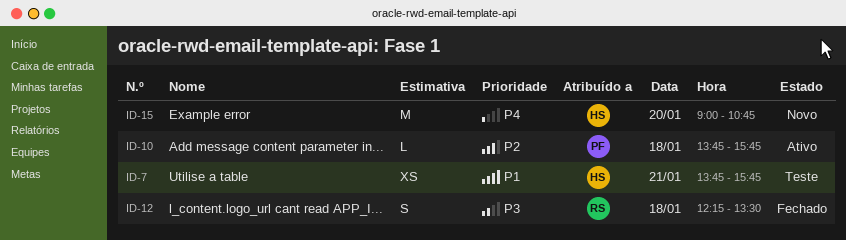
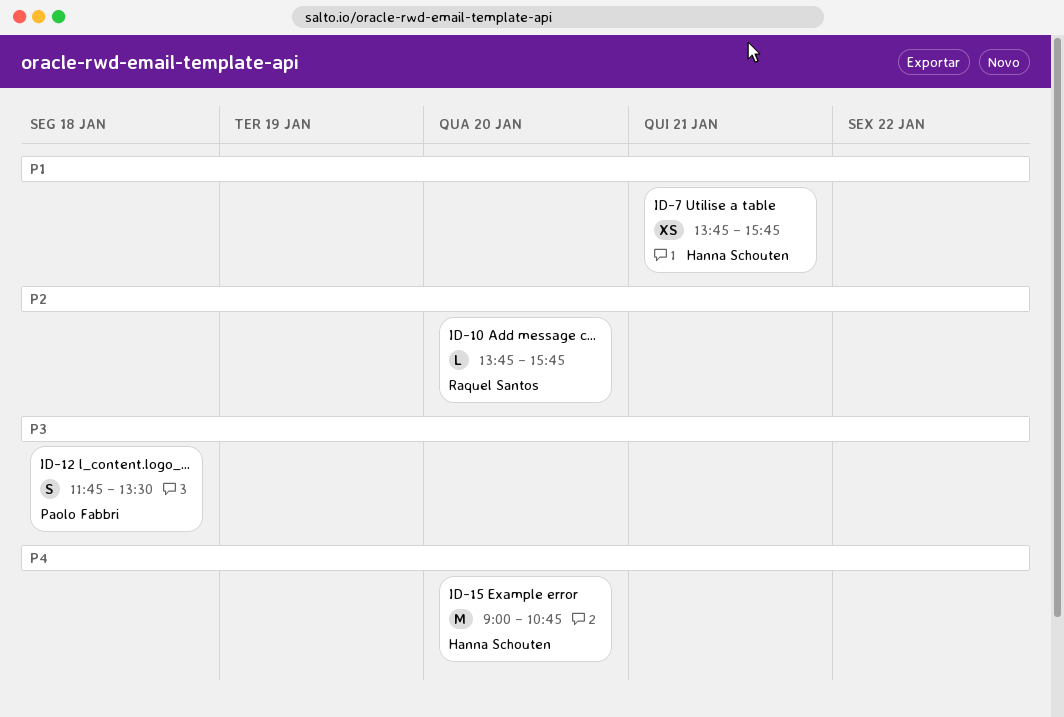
ID-10, owner: Paolo Fabbri -> Raquel Santos
ID-10, day: Jan 18 -> Jan 20
ID-12, owner: Raquel Santos -> Paolo Fabbri
ID-12, begins: 12:15 -> 11:45

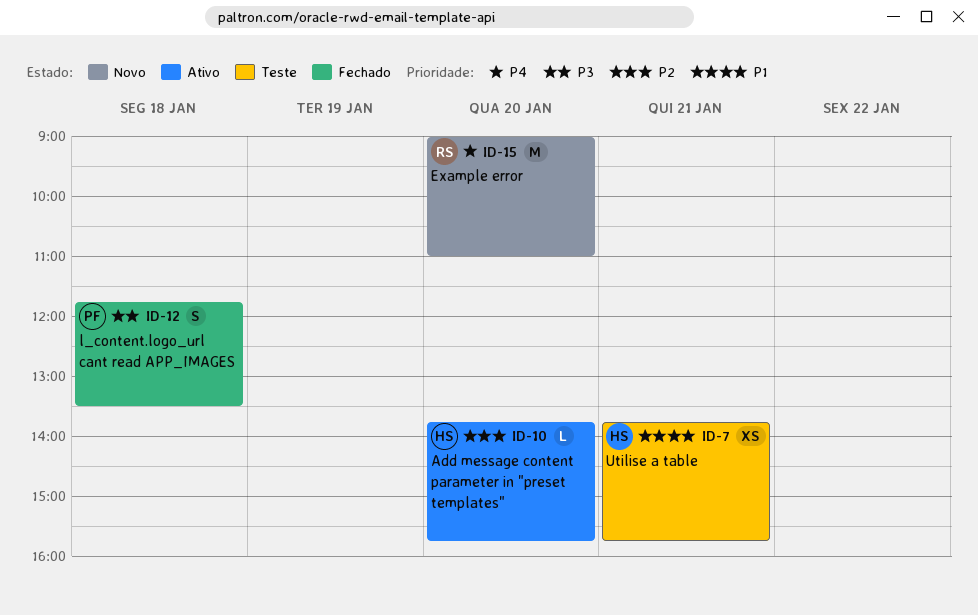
ID-10, owner: Raquel Santos -> Hanna Schouten
ID-15, owner: Hanna Schouten -> Raquel Santos
ID-15, ends: 10:45 -> 11:00

